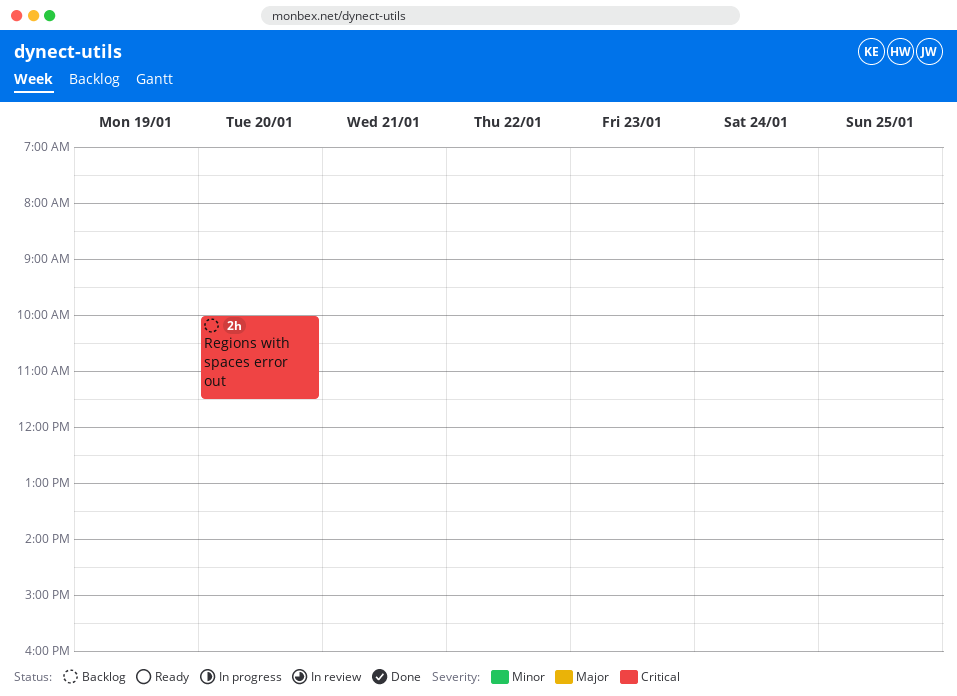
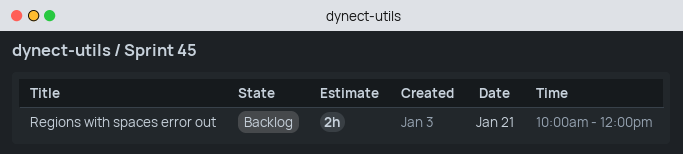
Regions with spaces error out, day: Jan 20 -> Jan 21
Regions with spaces error out, ends: 11:30 -> 12:00

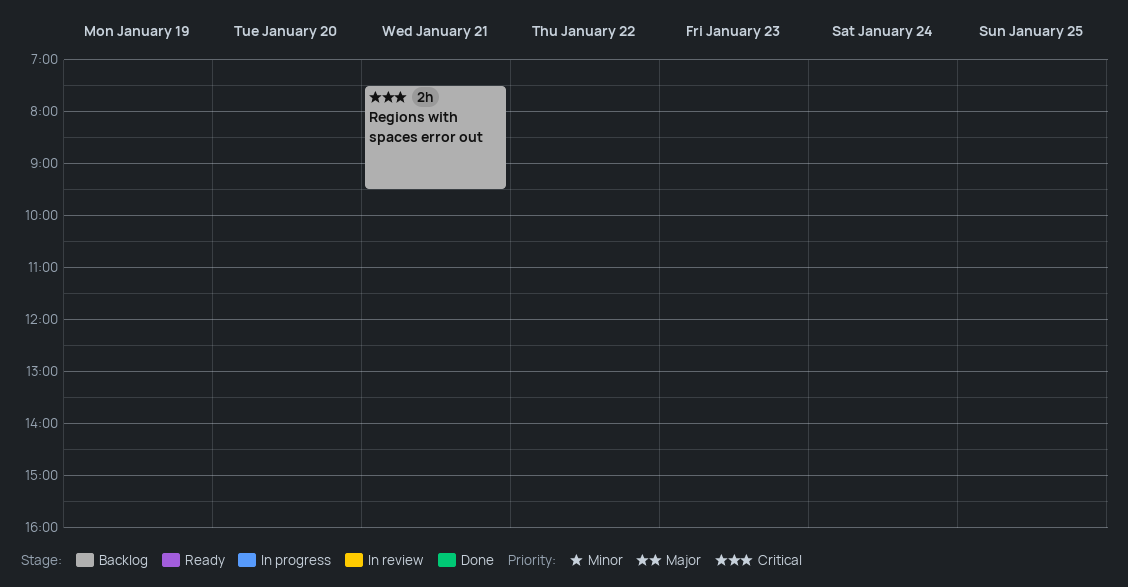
Regions with spaces error out, begins: 10:00 -> 07:30
Regions with spaces error out, ends: 12:00 -> 09:30

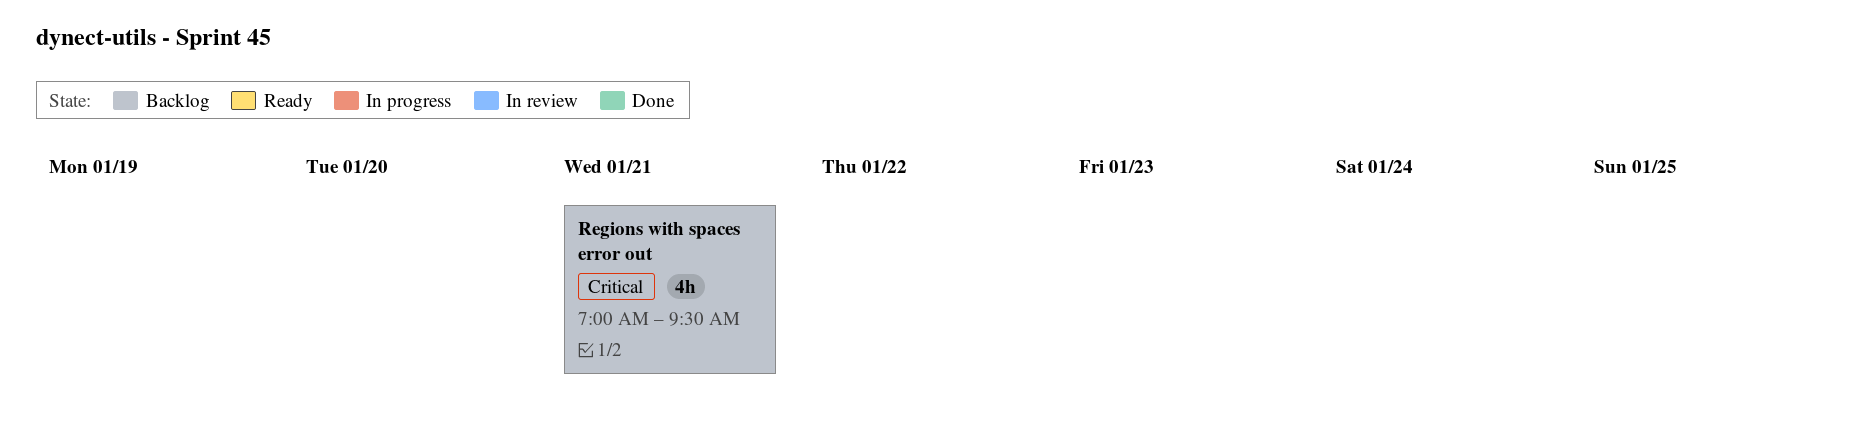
Regions with spaces error out, estimate: 2h -> 4h
Regions with spaces error out, begins: 07:30 -> 07:00

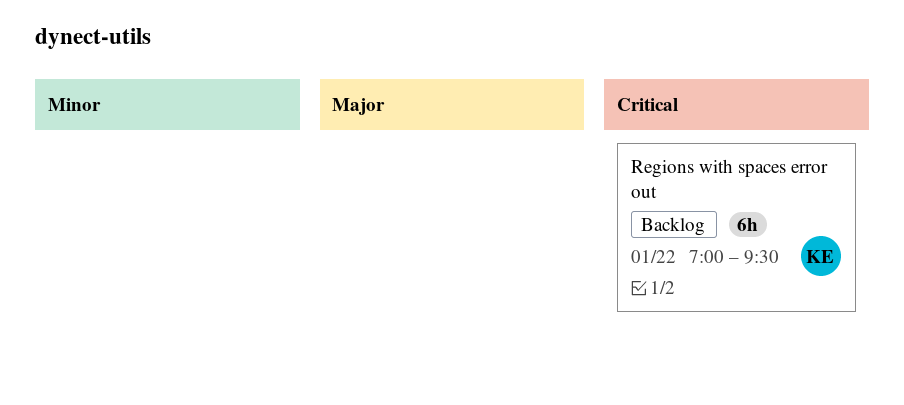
Regions with spaces error out, estimate: 4h -> 6h
Regions with spaces error out, day: Jan 21 -> Jan 22

